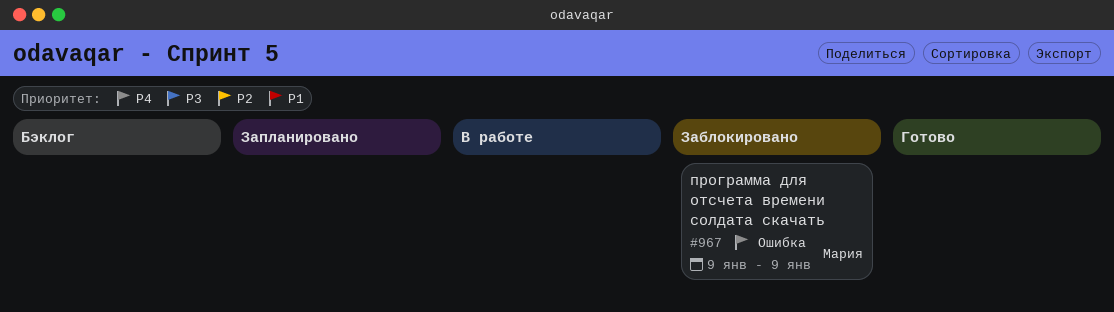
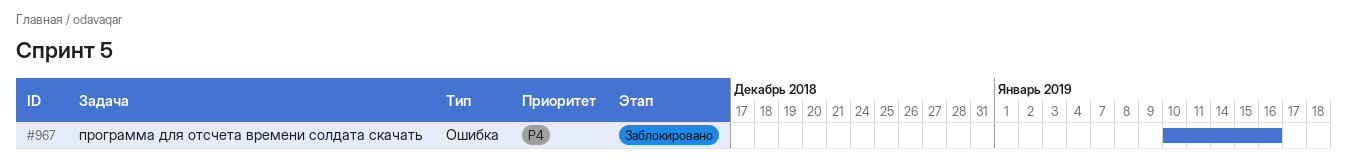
#967, start: Jan 9 -> Jan 10
#967, due: Jan 9 -> Jan 16

